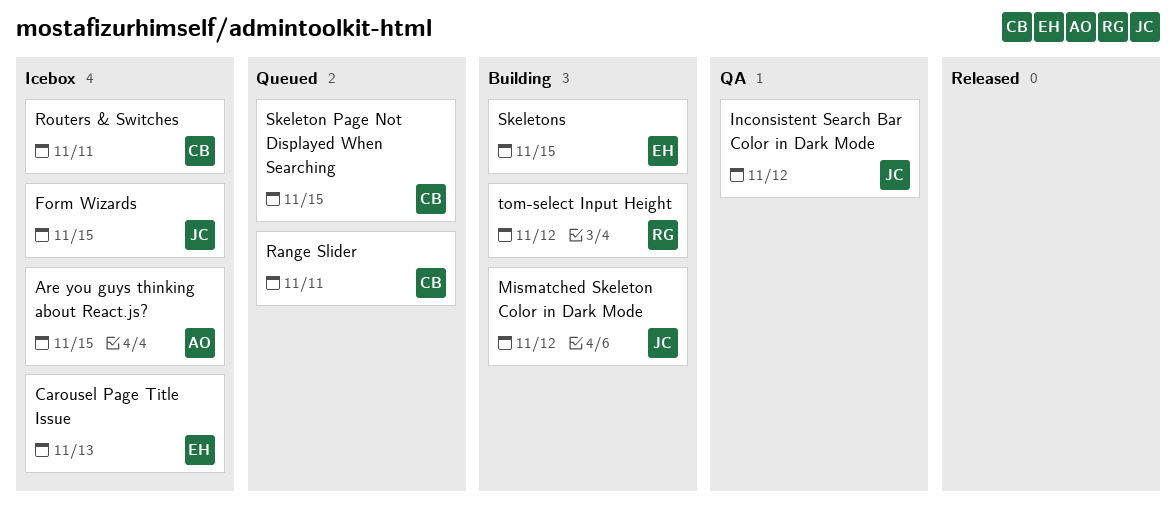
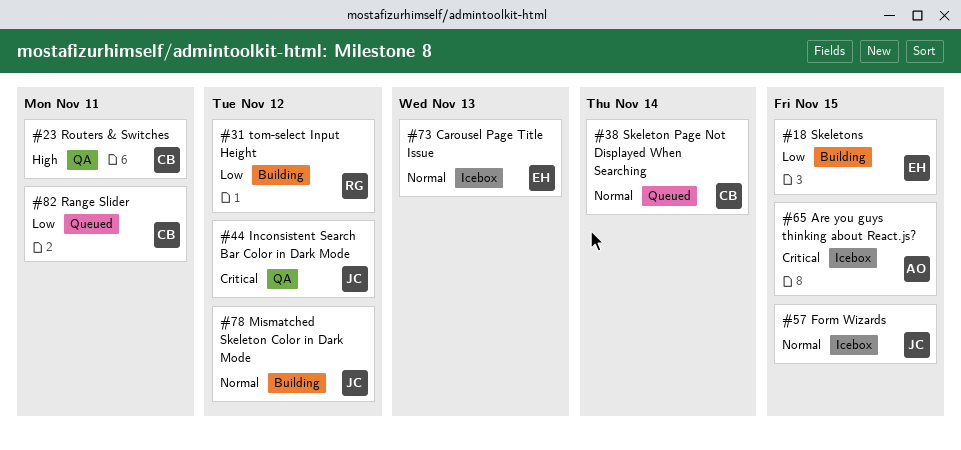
Routers & Switches, status: Icebox -> QA
Skeleton Page Not Displayed When Searching, due: Nov 15 -> Nov 14

